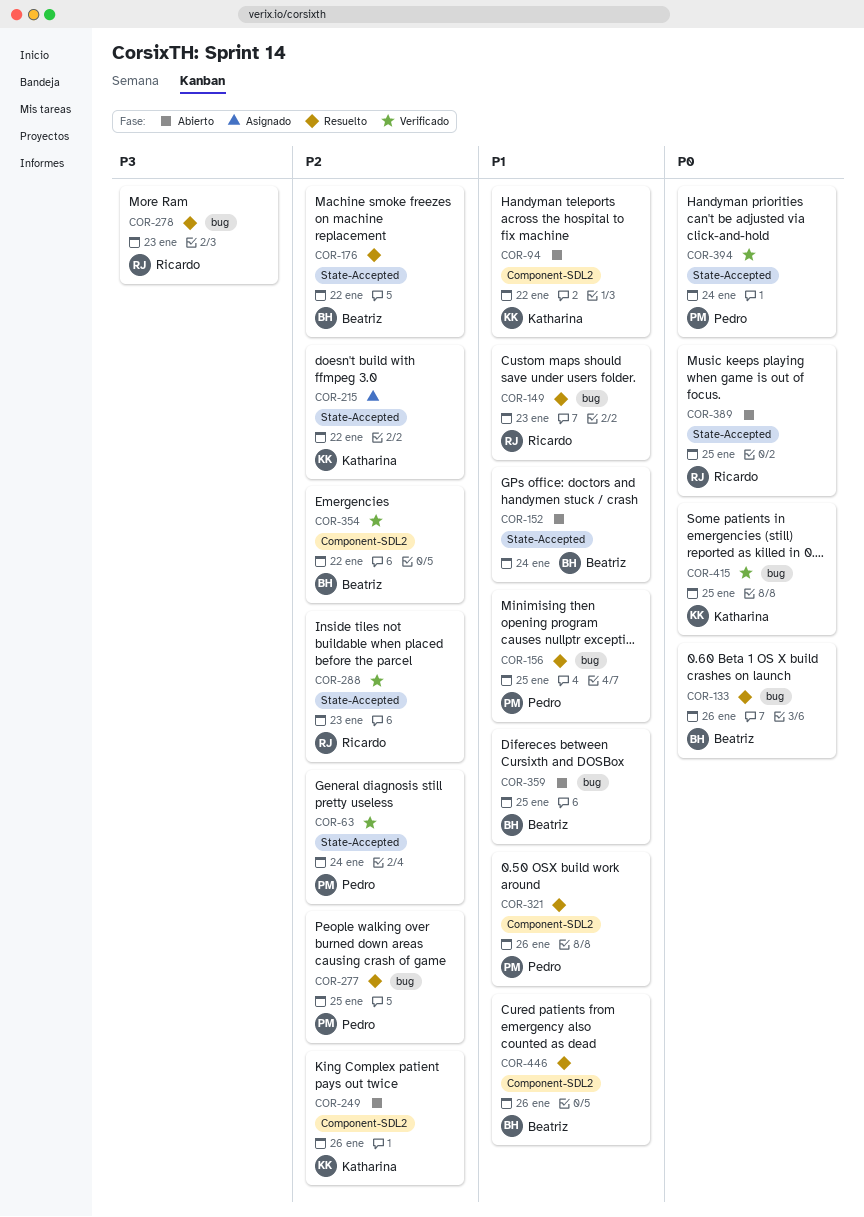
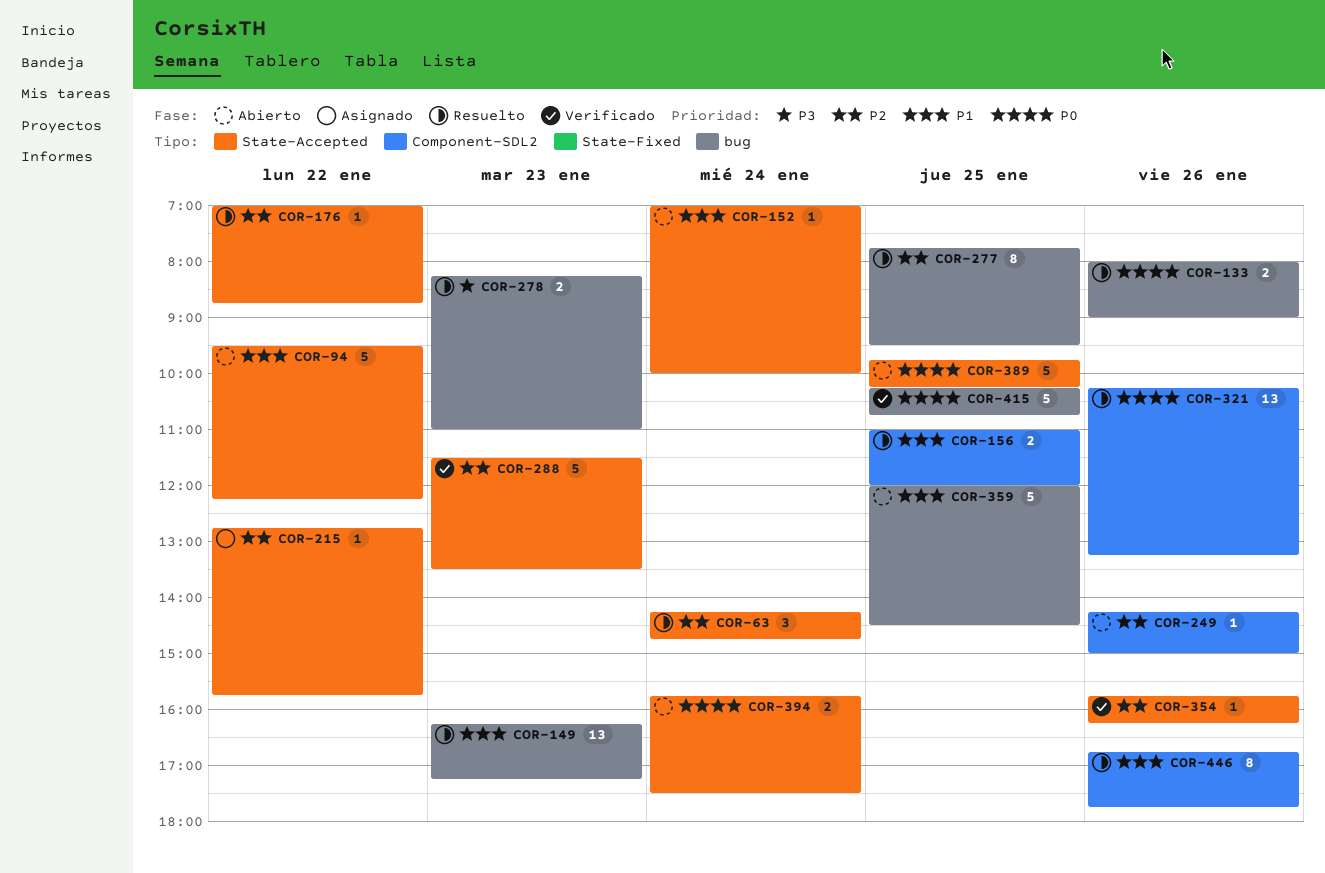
COR-63, status: Verificado -> Resuelto
COR-94, label: Component-SDL2 -> State-Accepted
COR-156, label: bug -> Component-SDL2
COR-321, priority: P1 -> P0
COR-354, label: Component-SDL2 -> State-Accepted
COR-354, day: Jan 22 -> Jan 26
COR-394, status: Verificado -> Abierto

